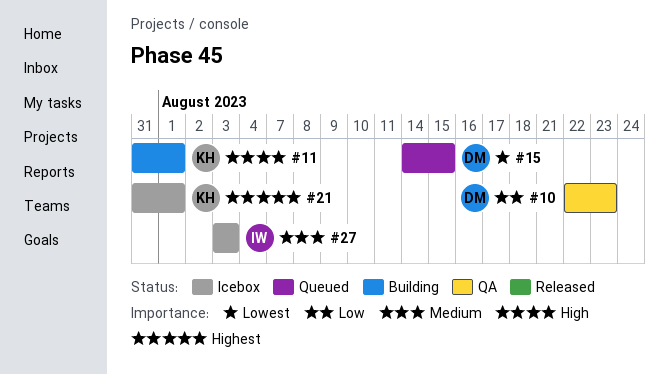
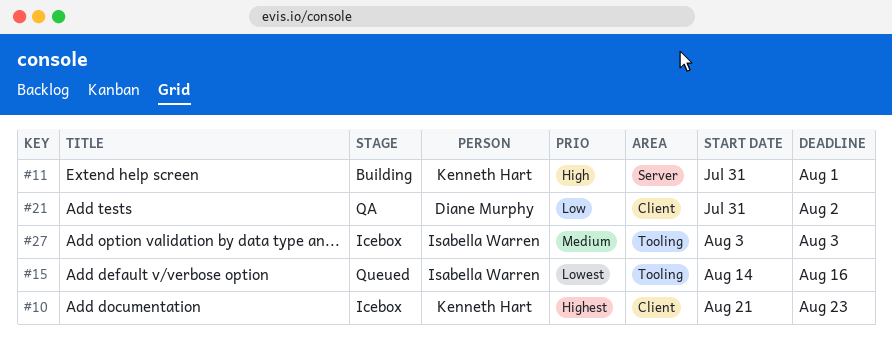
#10, status: QA -> Icebox
#10, owner: Diane Murphy -> Kenneth Hart
#10, priority: Low -> Highest
#10, start: Aug 22 -> Aug 21
#15, owner: Diane Murphy -> Isabella Warren
#15, due: Aug 15 -> Aug 16
#21, status: Icebox -> QA
#21, owner: Kenneth Hart -> Diane Murphy
#21, priority: Highest -> Low
#21, due: Aug 1 -> Aug 2

